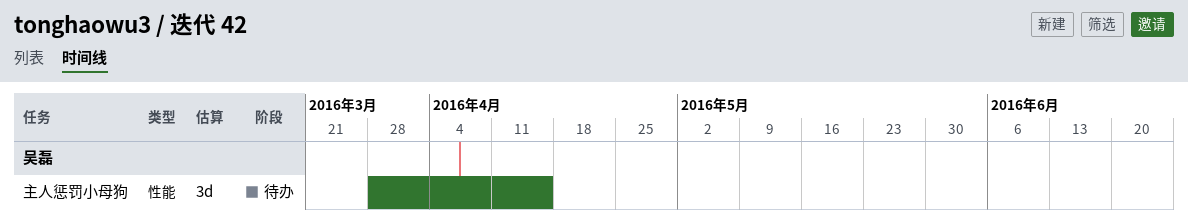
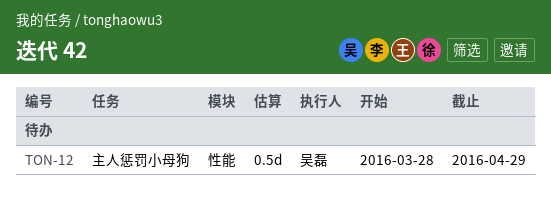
主人惩罚小母狗, estimate: 3d -> 0.5d
主人惩罚小母狗, due: Apr 15 -> Apr 29

